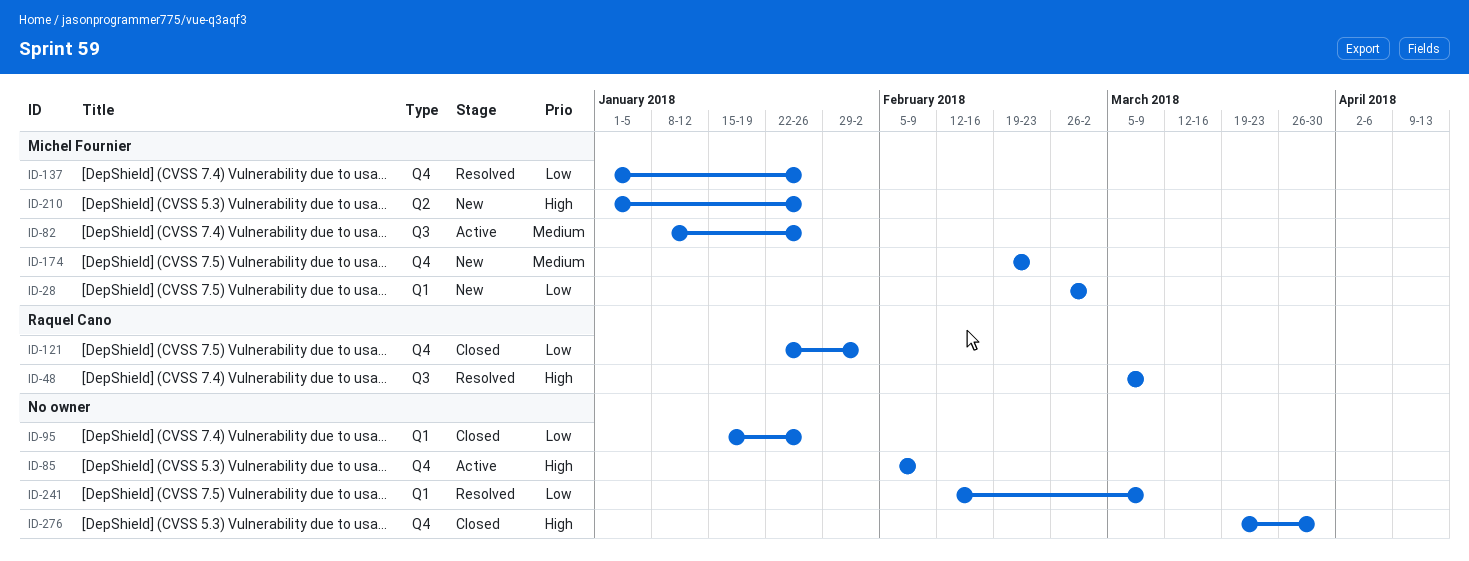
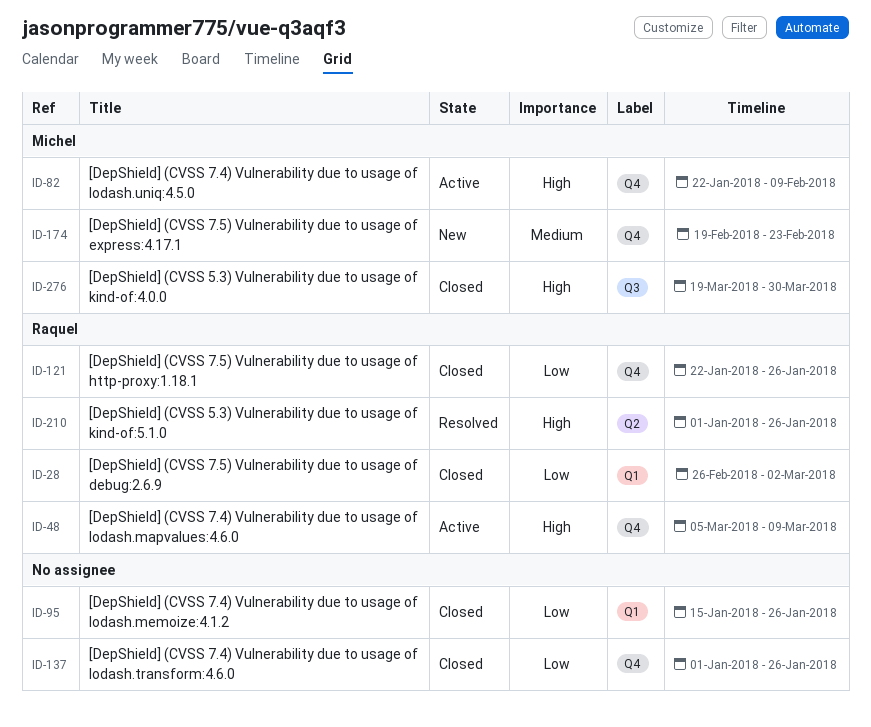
ID-28, status: New -> Closed
ID-28, owner: Michel Fournier -> Raquel Cano
ID-48, status: Resolved -> Active
ID-48, label: Q3 -> Q4
ID-82, priority: Medium -> High
ID-82, label: Q3 -> Q4
ID-82, start: Jan 8 -> Jan 22
ID-82, due: Jan 26 -> Feb 9
ID-85: present -> none
ID-121, due: Feb 2 -> Jan 26
ID-137, status: Resolved -> Closed
ID-137, owner: Michel Fournier -> none
ID-210, status: New -> Resolved
ID-210, owner: Michel Fournier -> Raquel Cano
ID-241: present -> none
ID-276, owner: none -> Michel Fournier
ID-276, label: Q4 -> Q3

